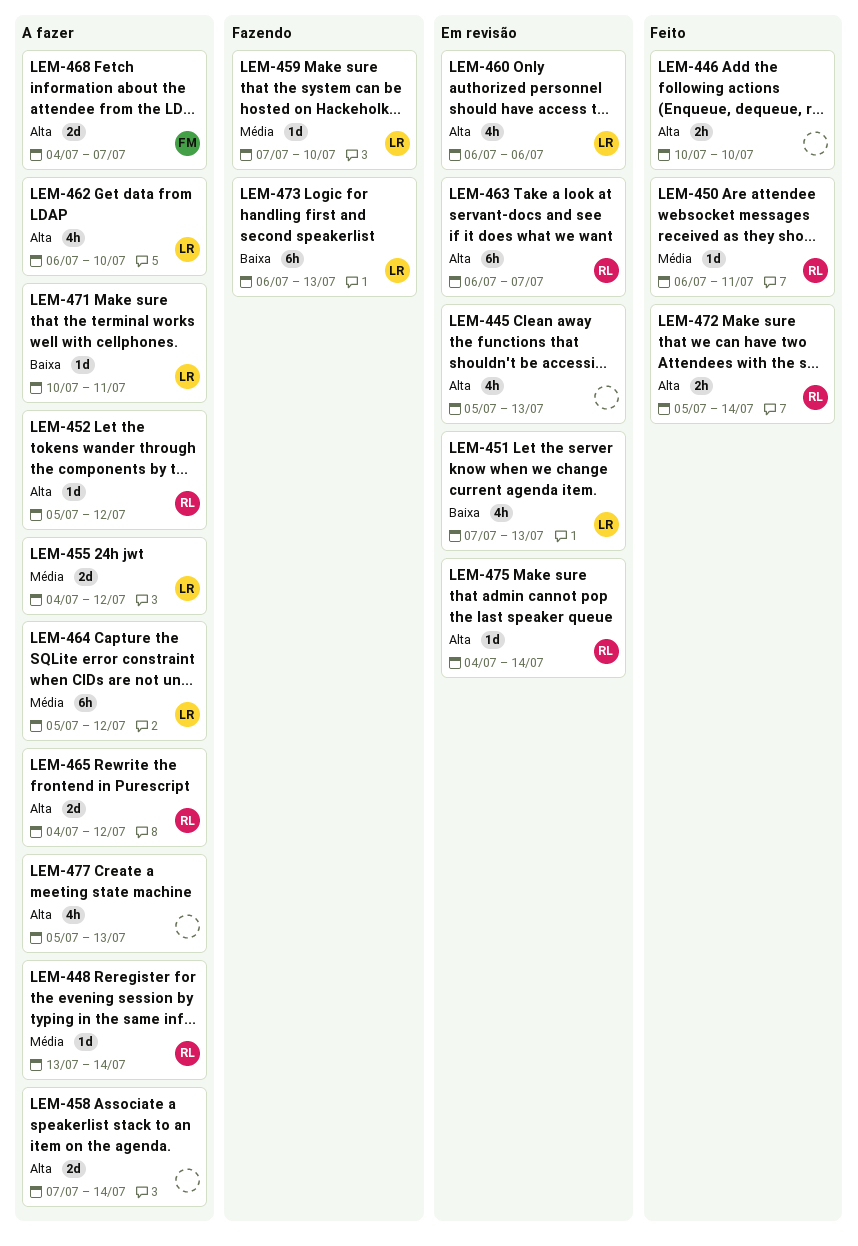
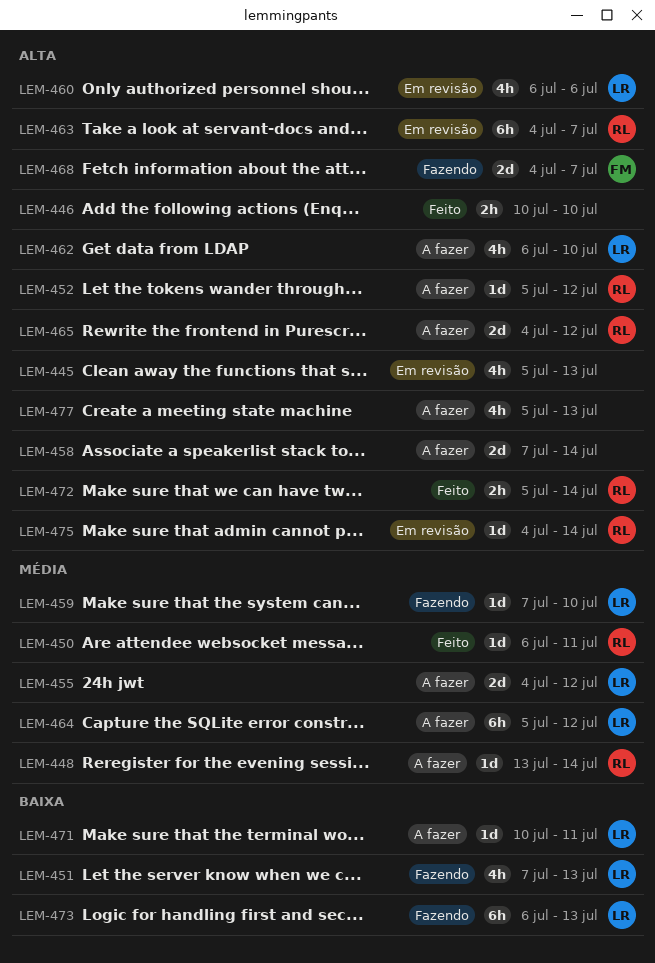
LEM-451, status: Em revisão -> Fazendo
LEM-463, start: Jul 6 -> Jul 4
LEM-468, status: A fazer -> Fazendo

